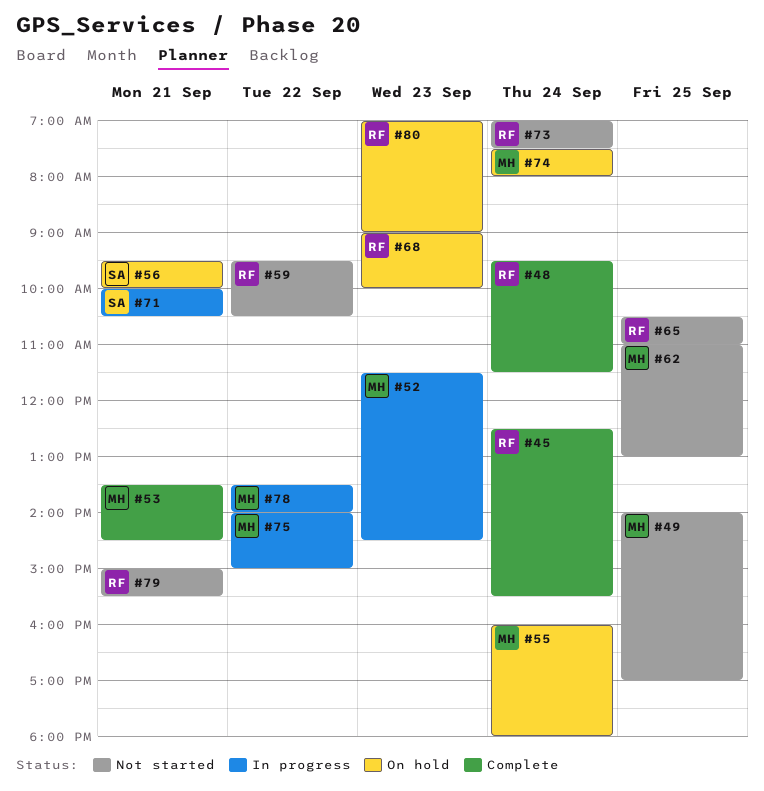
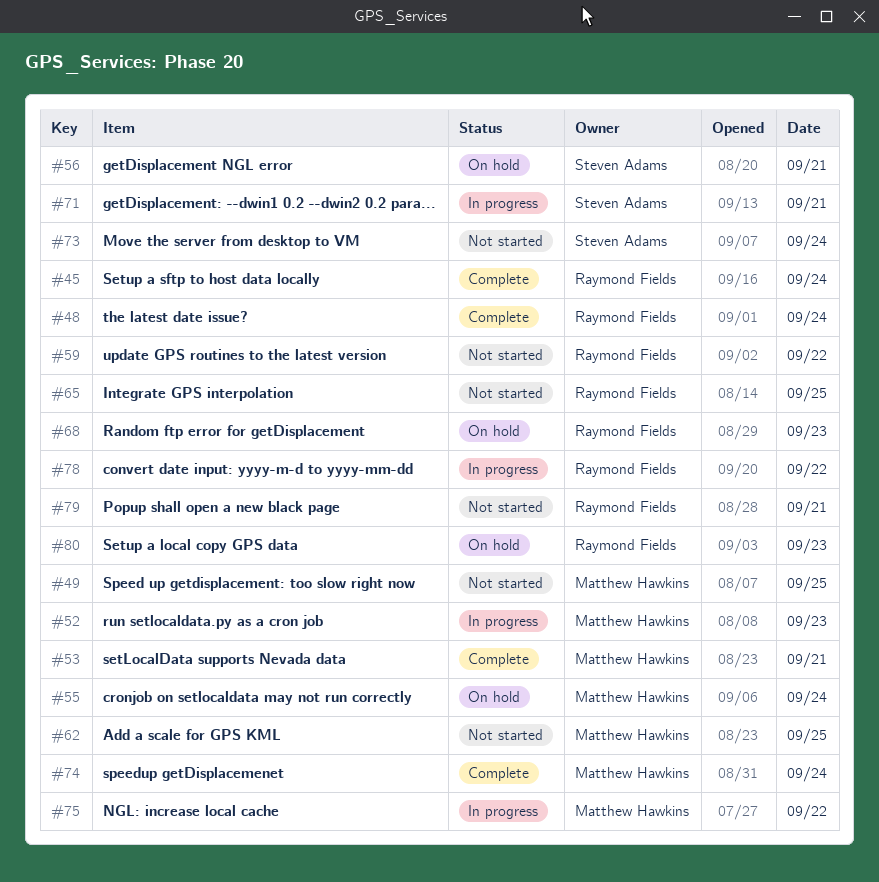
#73, owner: Raymond Fields -> Steven Adams
#74, status: On hold -> Complete
#78, owner: Matthew Hawkins -> Raymond Fields

